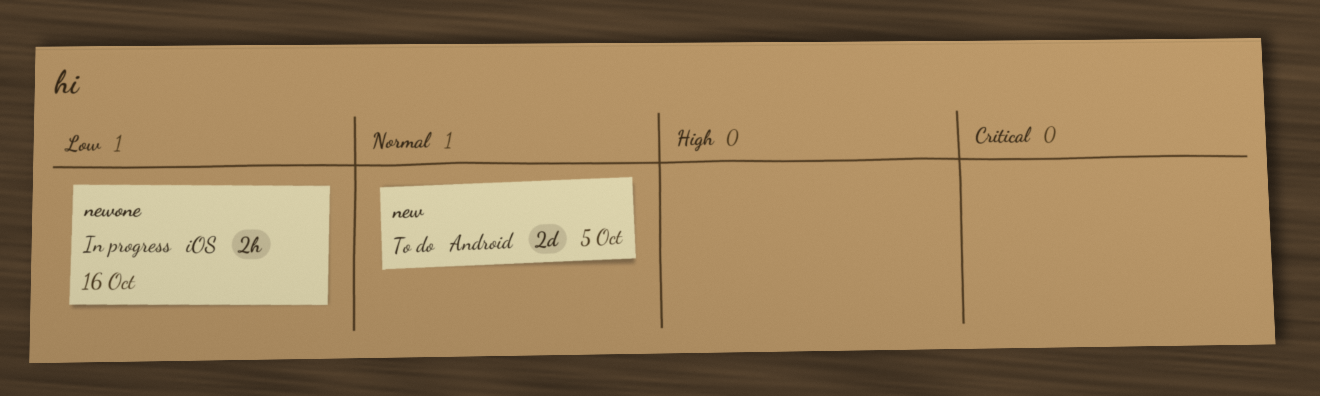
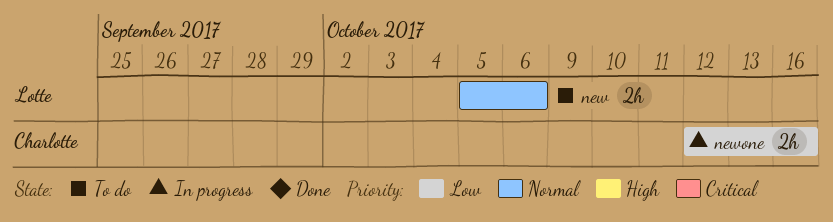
new, estimate: 2d -> 2h
new, due: Oct 5 -> Oct 6

